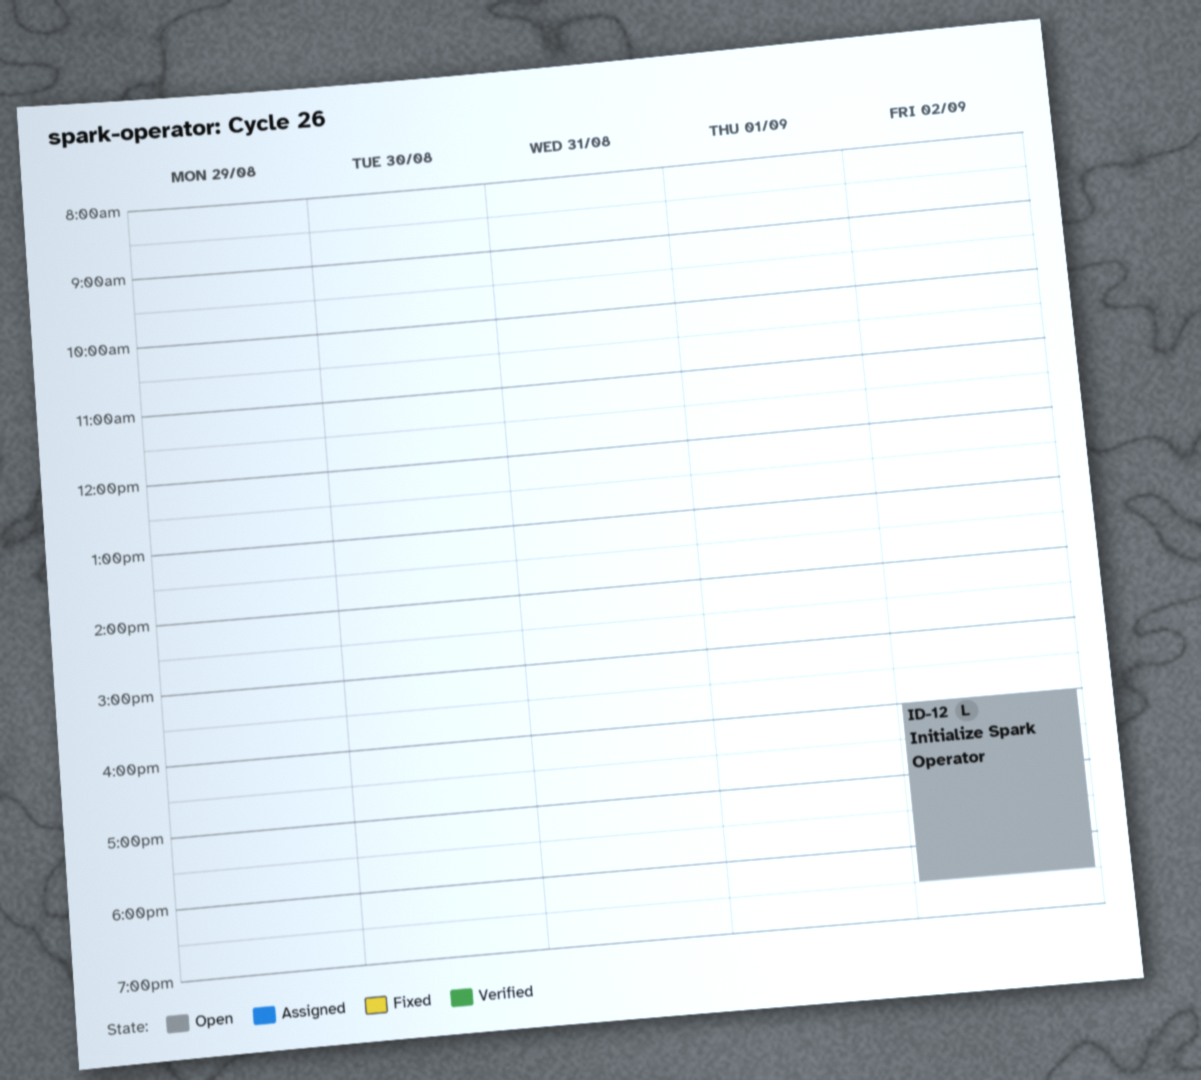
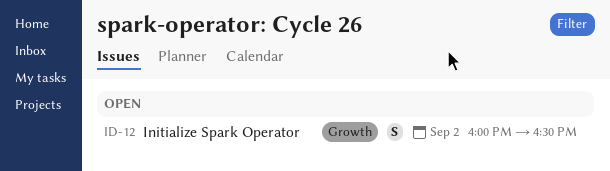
ID-12, estimate: L -> S
ID-12, ends: 18:30 -> 16:30

